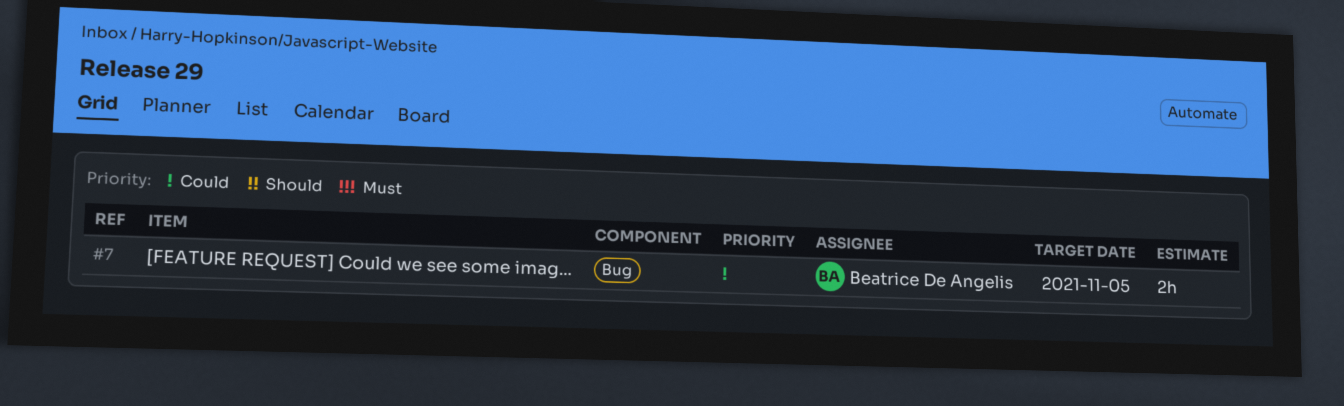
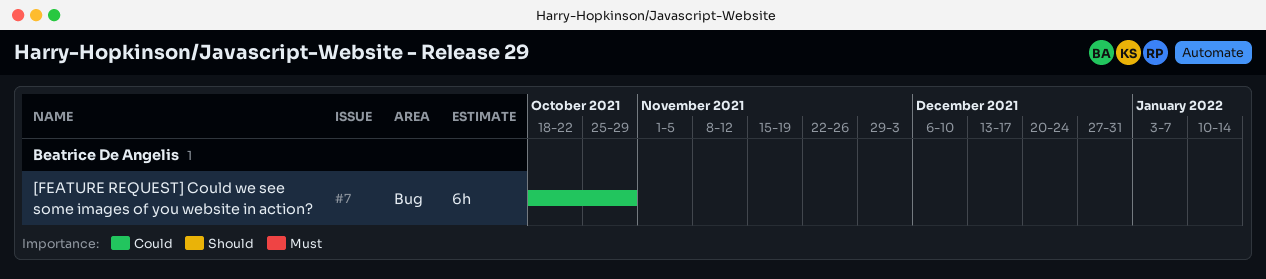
#7, estimate: 2h -> 6h
#7, due: Nov 5 -> Oct 29

